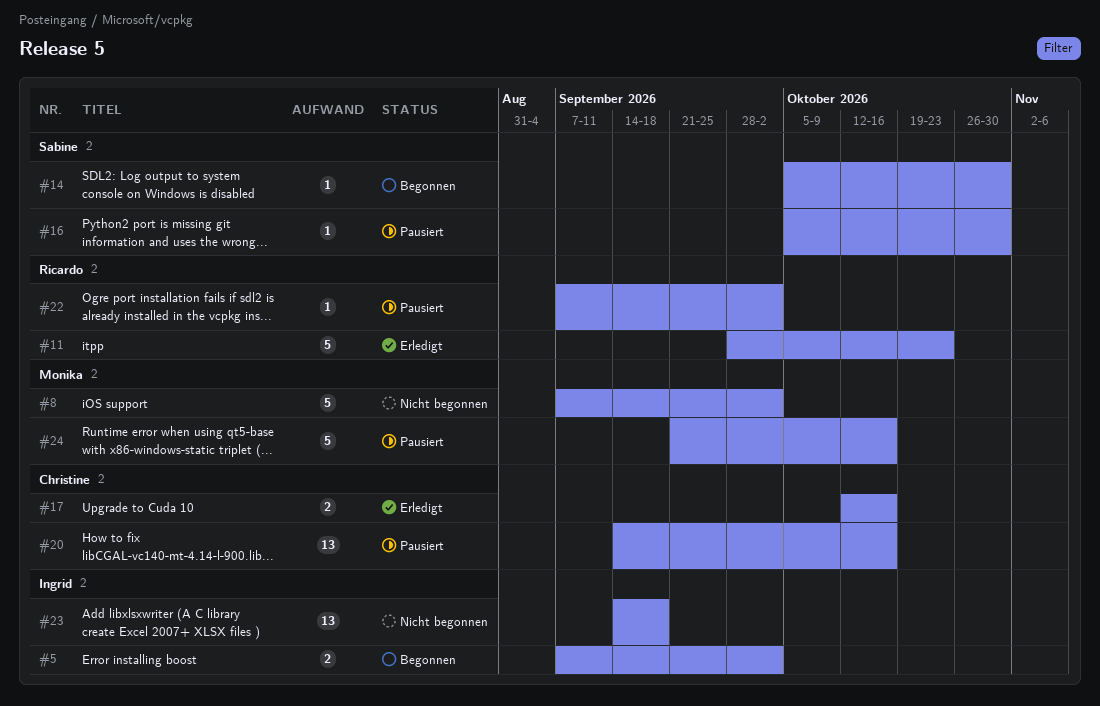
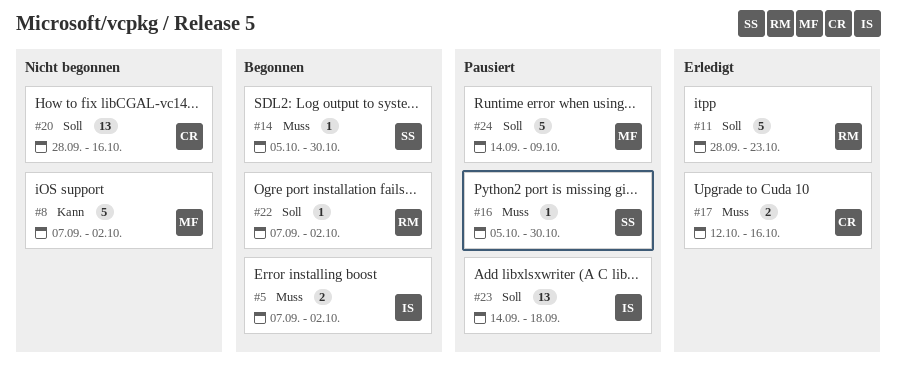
#20, status: Pausiert -> Nicht begonnen
#20, start: Sep 14 -> Sep 28
#22, status: Pausiert -> Begonnen
#23, status: Nicht begonnen -> Pausiert
#24, start: Sep 21 -> Sep 14
#24, due: Oct 16 -> Oct 9

